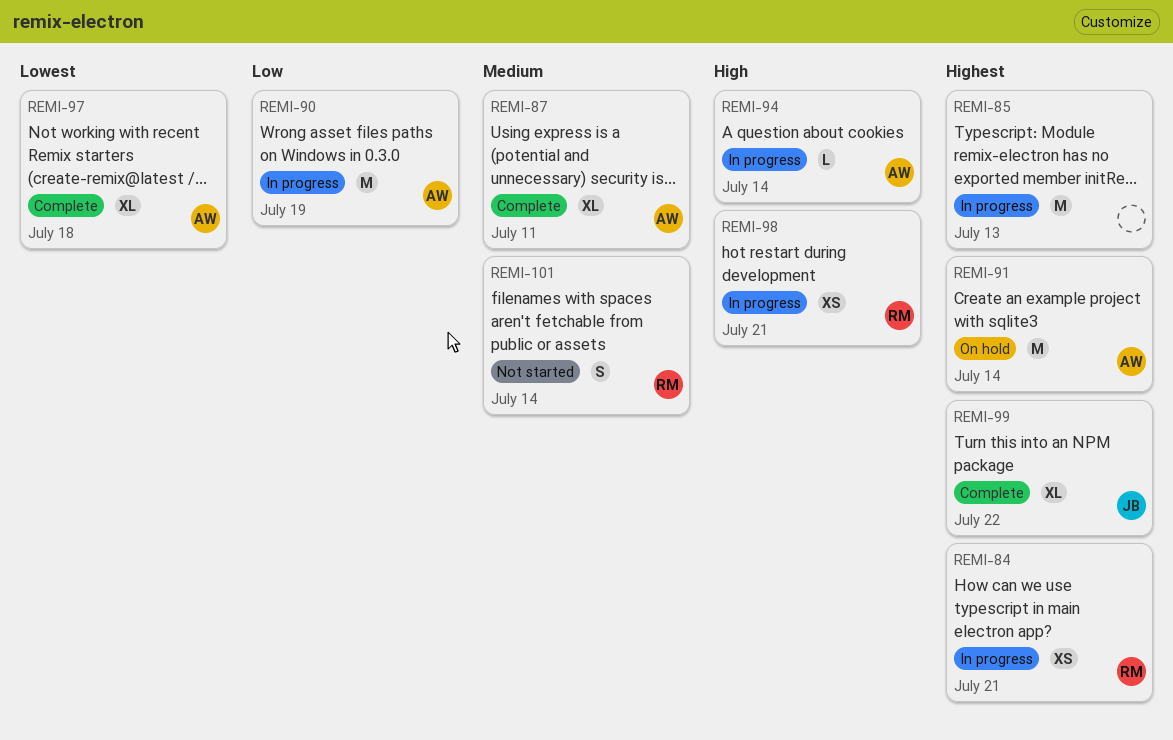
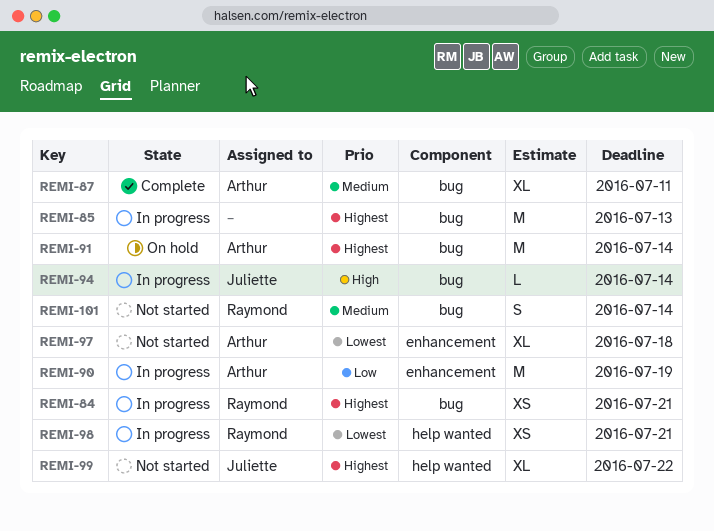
REMI-94, owner: Arthur -> Juliette
REMI-97, status: Complete -> Not started
REMI-98, priority: High -> Lowest
REMI-99, status: Complete -> Not started

